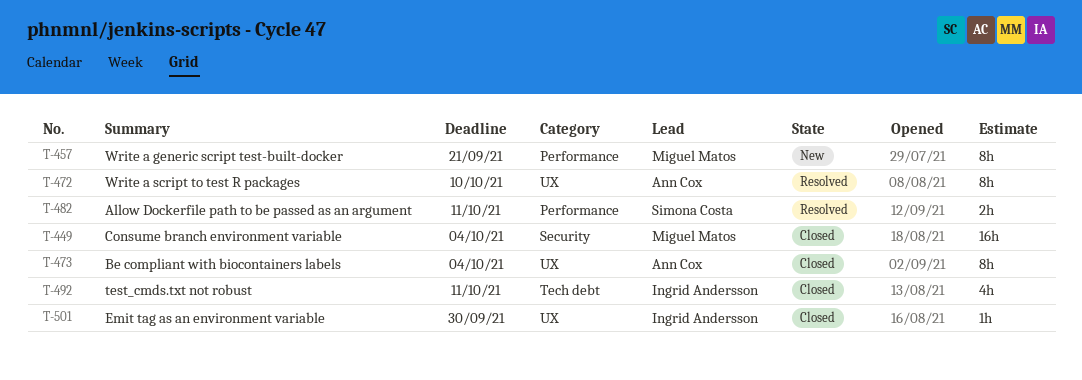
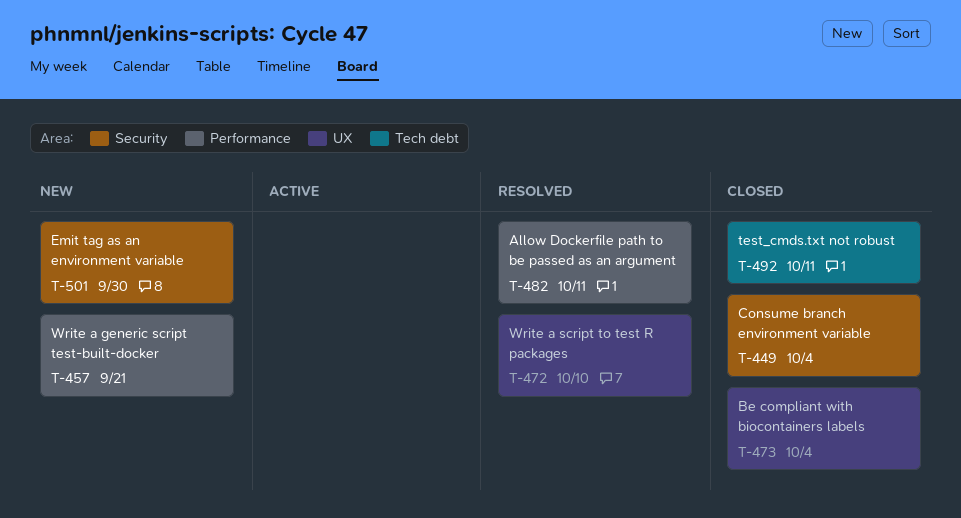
T-501, status: Closed -> New
T-501, label: UX -> Security

